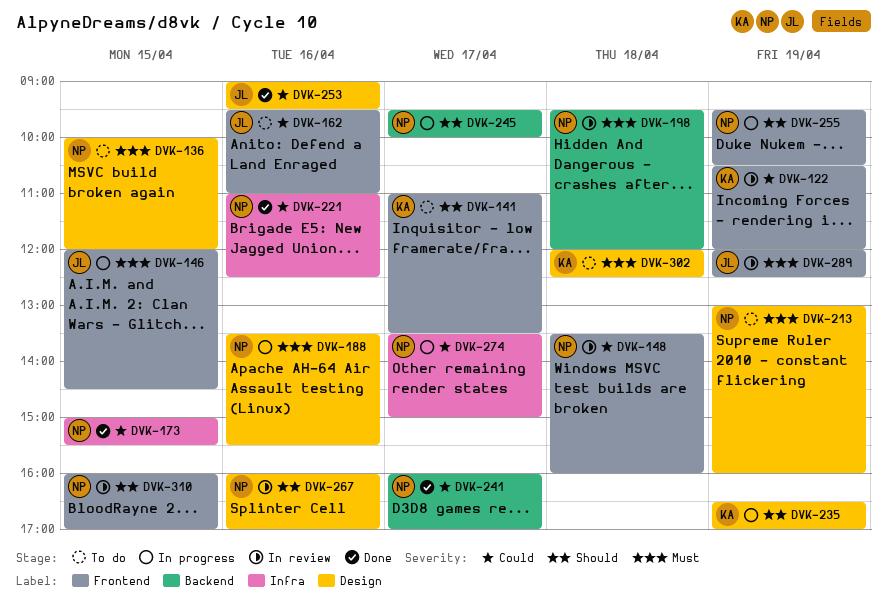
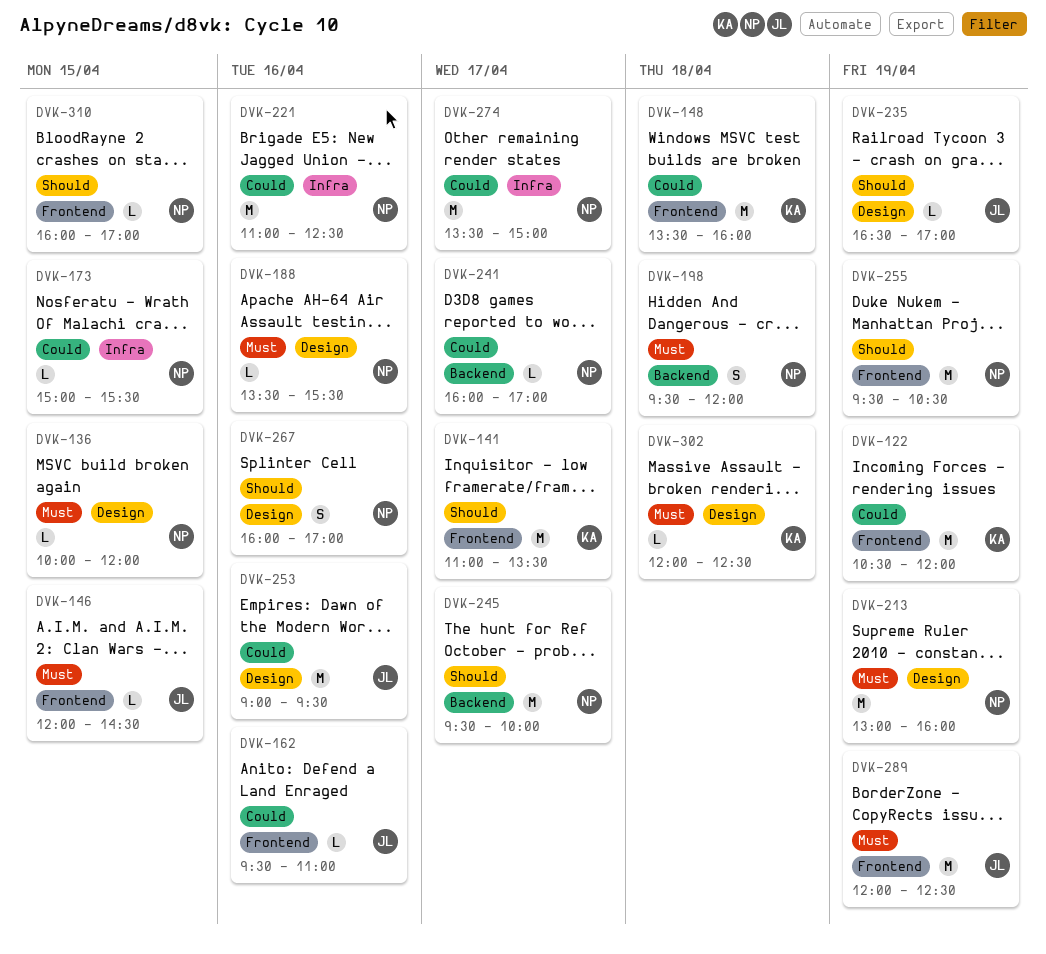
DVK-148, owner: NP -> KA
DVK-235, owner: KA -> JL

